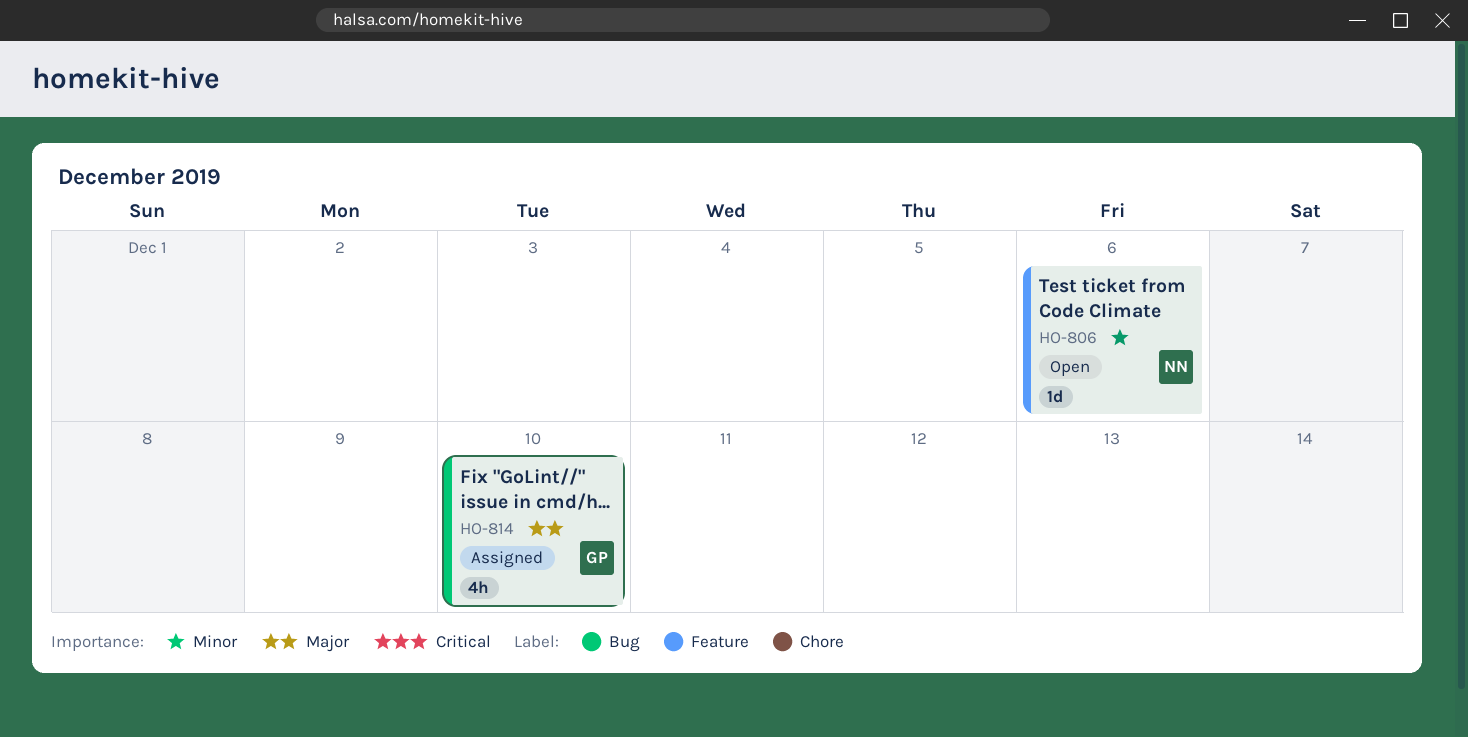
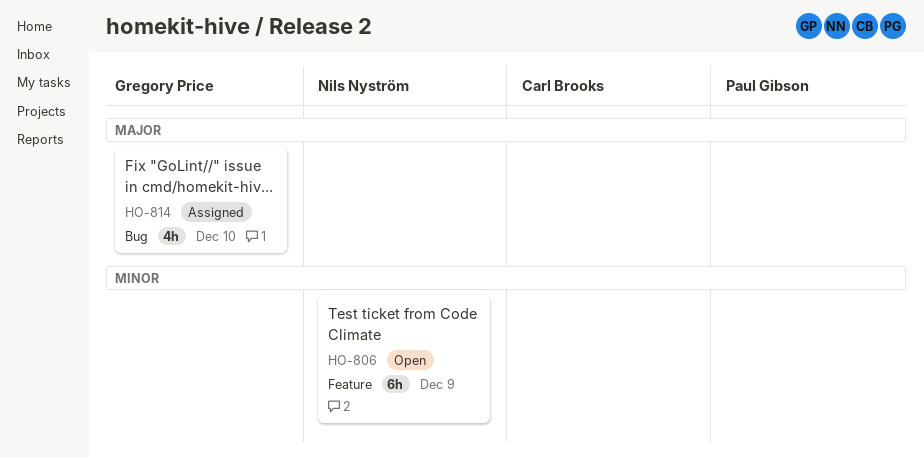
HO-806, estimate: 1d -> 6h
HO-806, due: Dec 6 -> Dec 9

